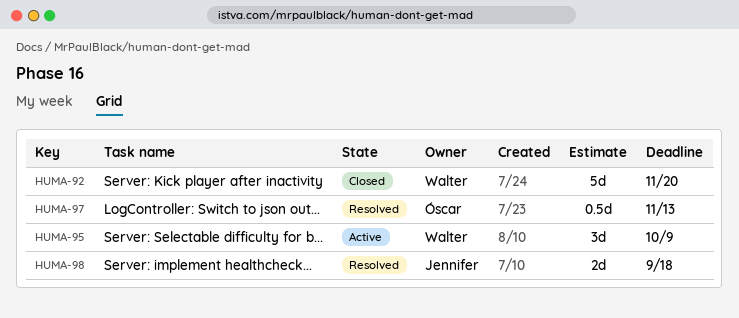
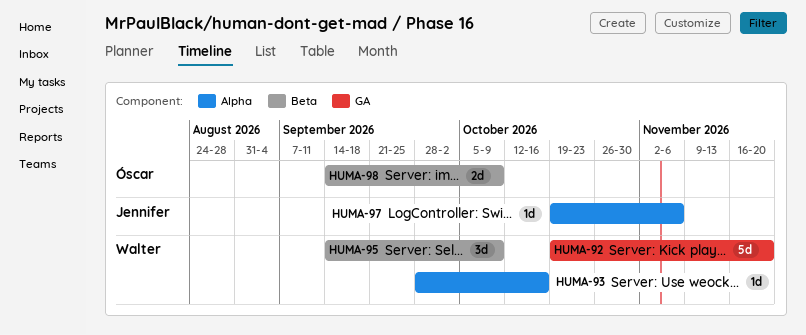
HUMA-93: none -> present
HUMA-97, owner: Óscar -> Jennifer
HUMA-97, estimate: 0.5d -> 1d
HUMA-97, due: Nov 13 -> Nov 6
HUMA-98, owner: Jennifer -> Óscar
HUMA-98, due: Sep 18 -> Oct 9

